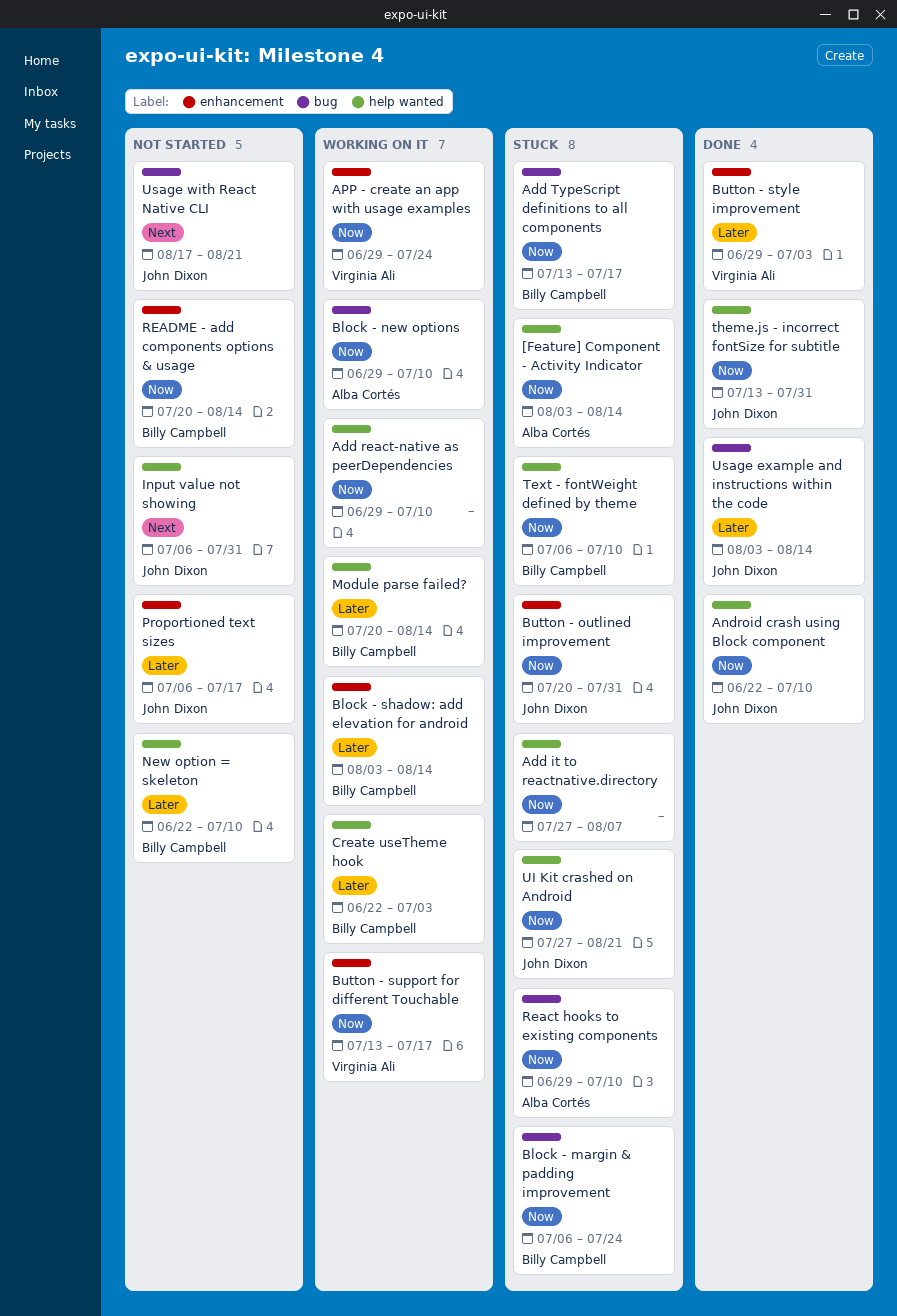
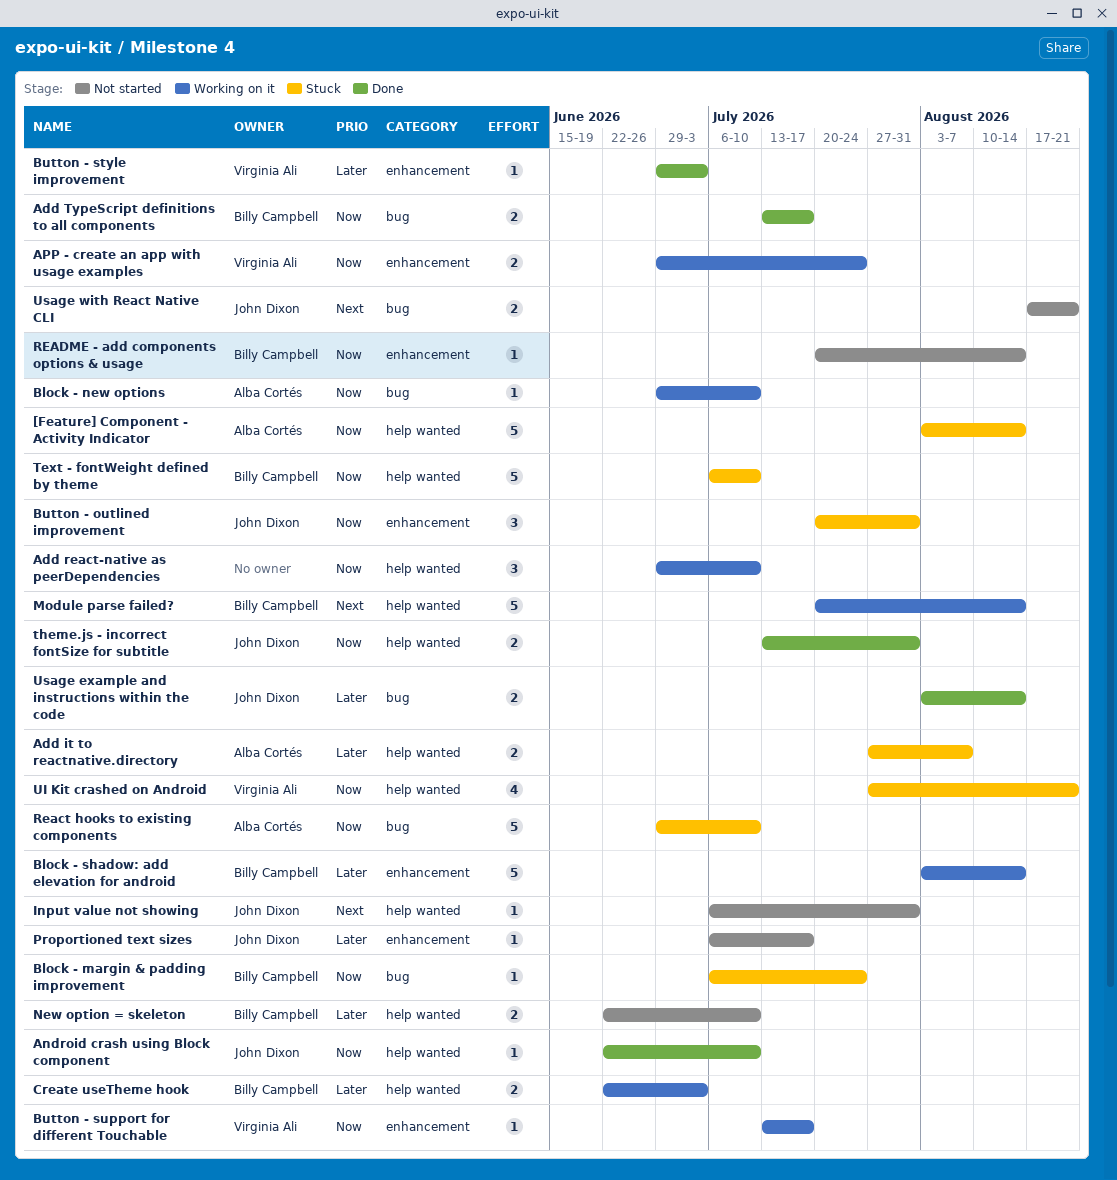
Add it to reactnative.directory, owner: none -> Alba Cortés
Add it to reactnative.directory, priority: Now -> Later
Add TypeScript definitions to all components, status: Stuck -> Done
Module parse failed?, priority: Later -> Next
UI Kit crashed on Android, owner: John Dixon -> Virginia Ali

